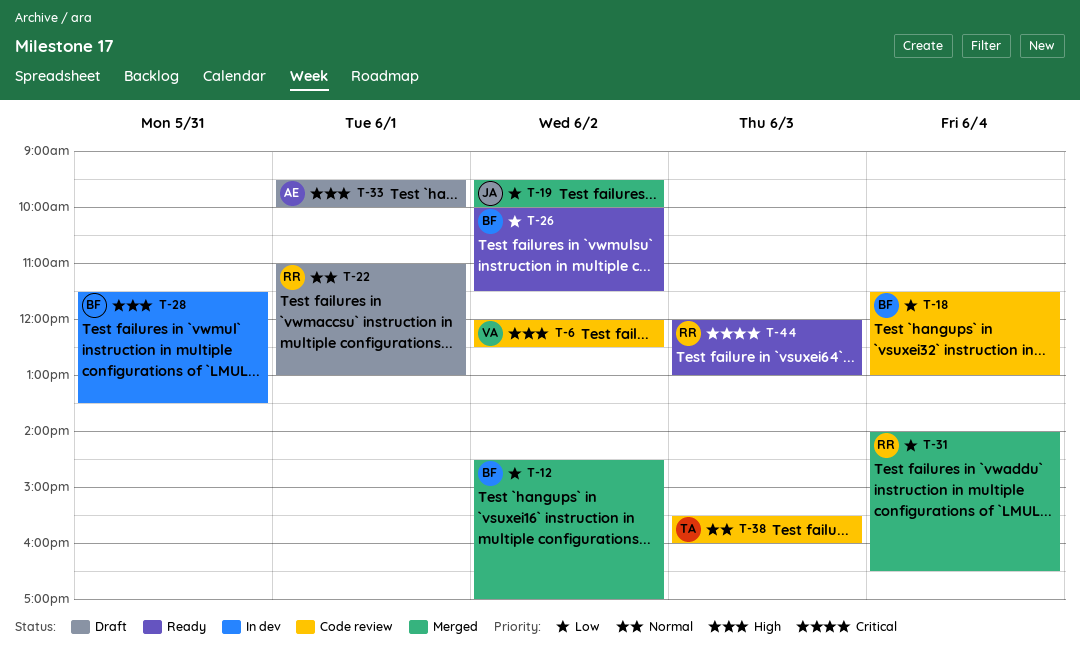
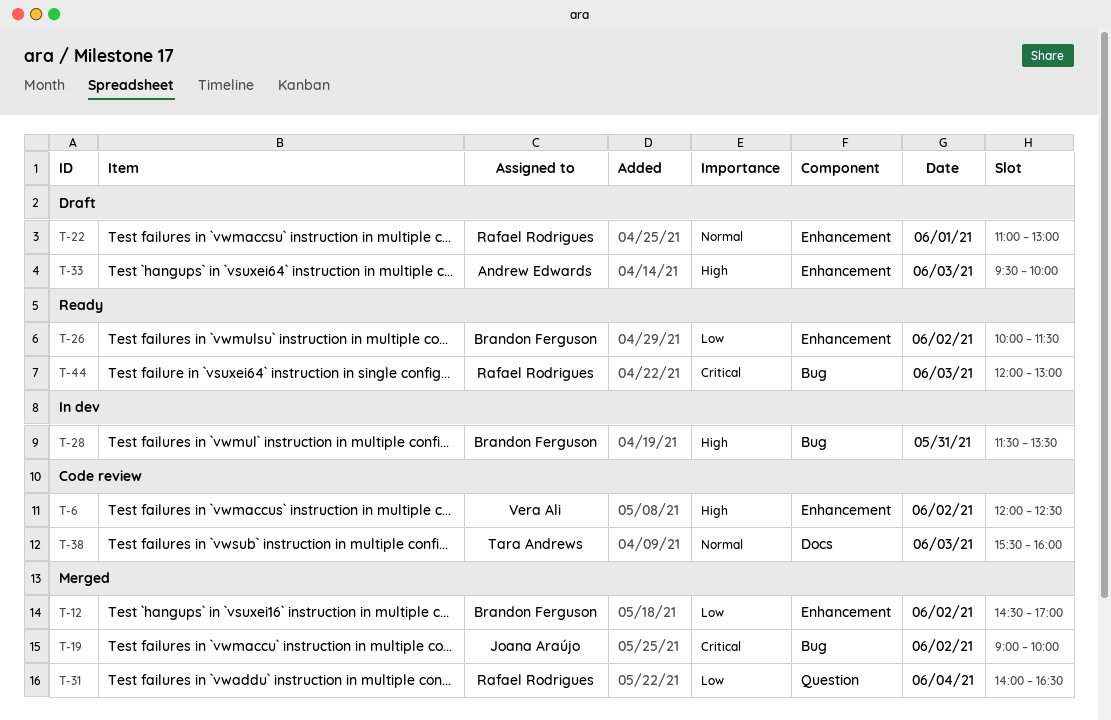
T-18: present -> none
T-19, priority: Low -> Critical
T-19, begins: 09:30 -> 09:00
T-33, day: Jun 1 -> Jun 3

